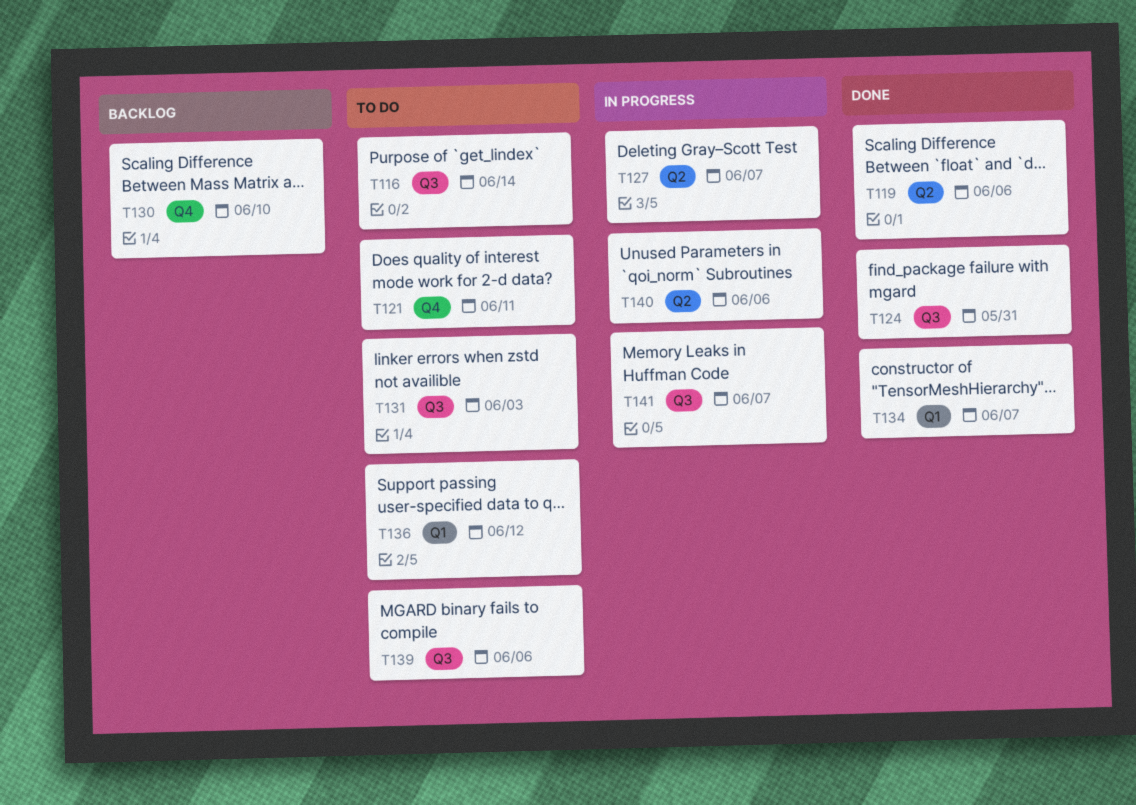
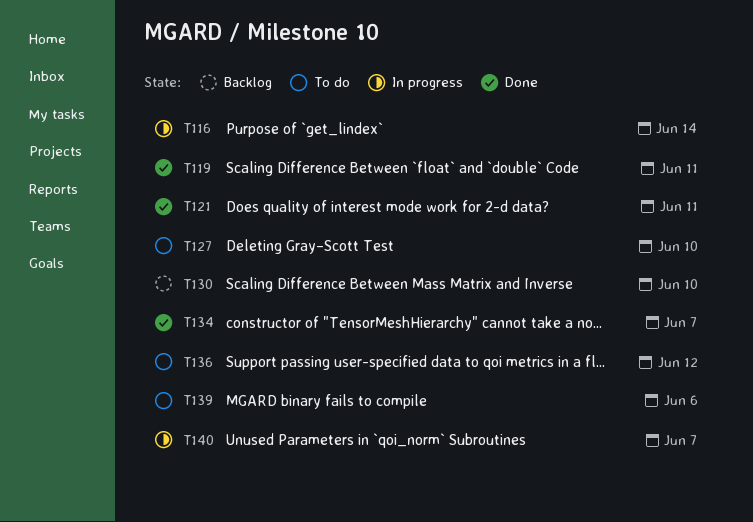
T116, status: To do -> In progress
T119, due: Jun 6 -> Jun 11
T121, status: To do -> Done
T124: present -> none
T127, status: In progress -> To do
T127, due: Jun 7 -> Jun 10
T131: present -> none
T140, due: Jun 6 -> Jun 7
T141: present -> none

